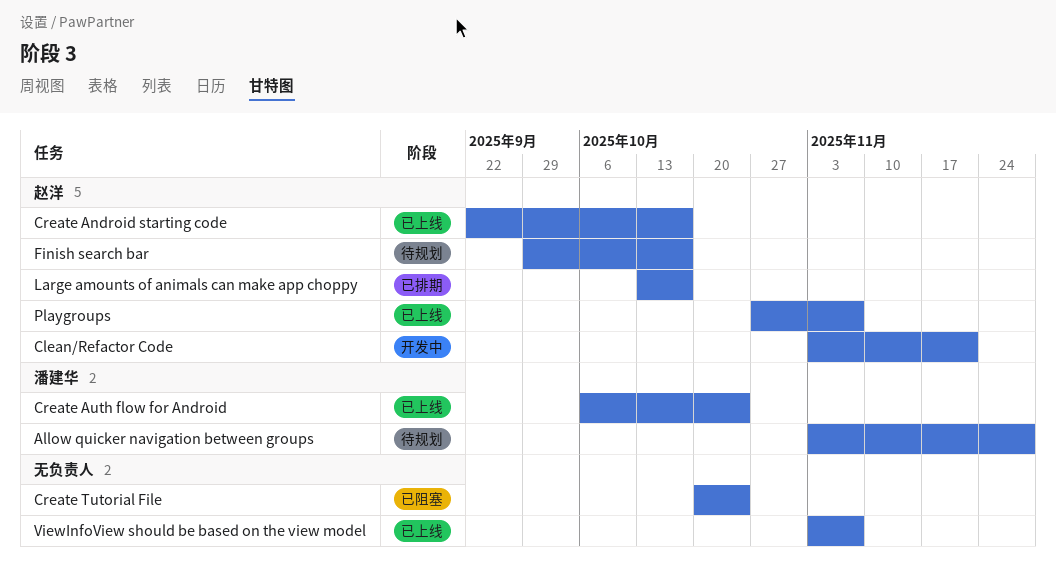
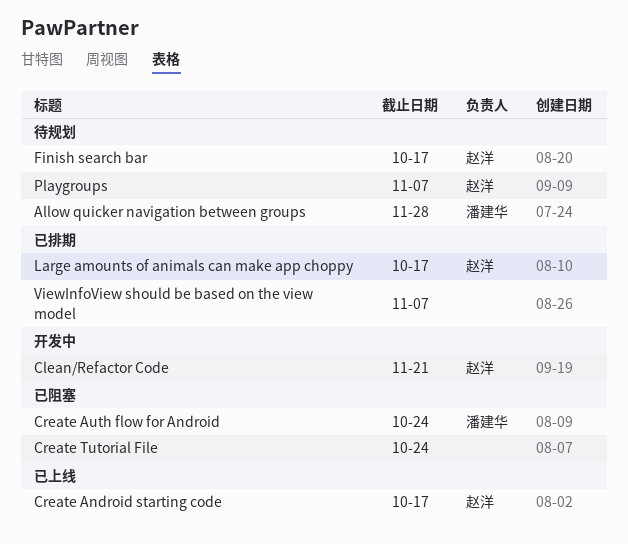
Create Auth flow for Android, status: 已上线 -> 已阻塞
Playgroups, status: 已上线 -> 待规划
ViewInfoView should be based on the view model, status: 已上线 -> 已排期

